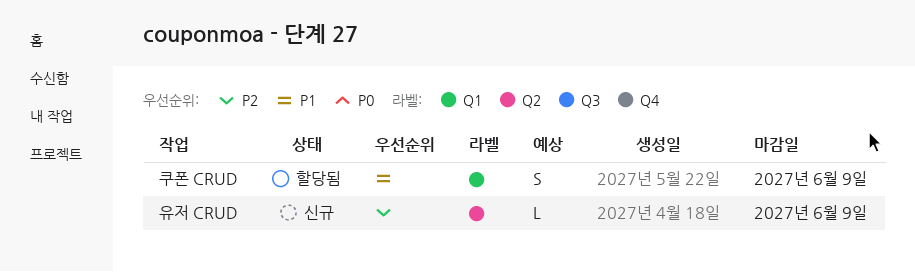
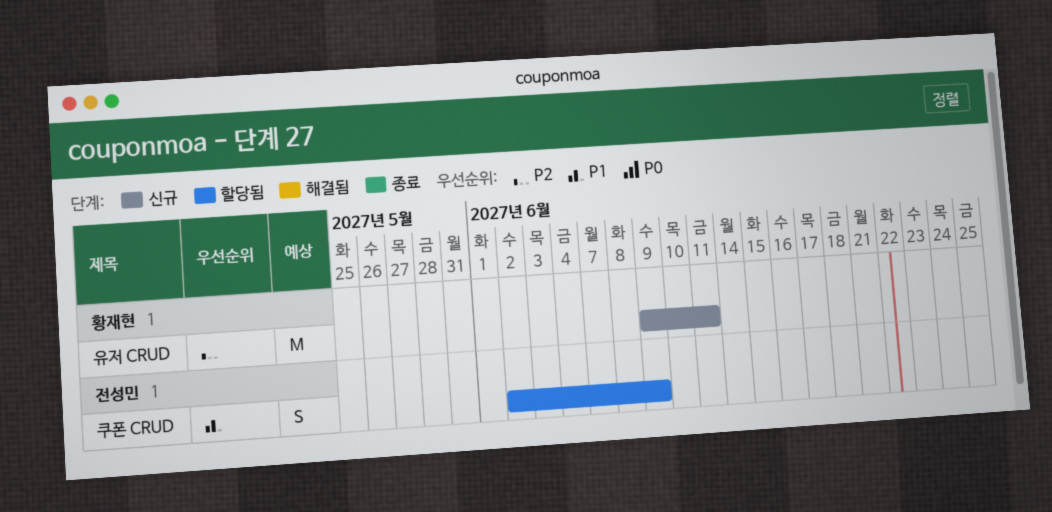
유저 CRUD, estimate: L -> M
유저 CRUD, due: Jun 9 -> Jun 11

